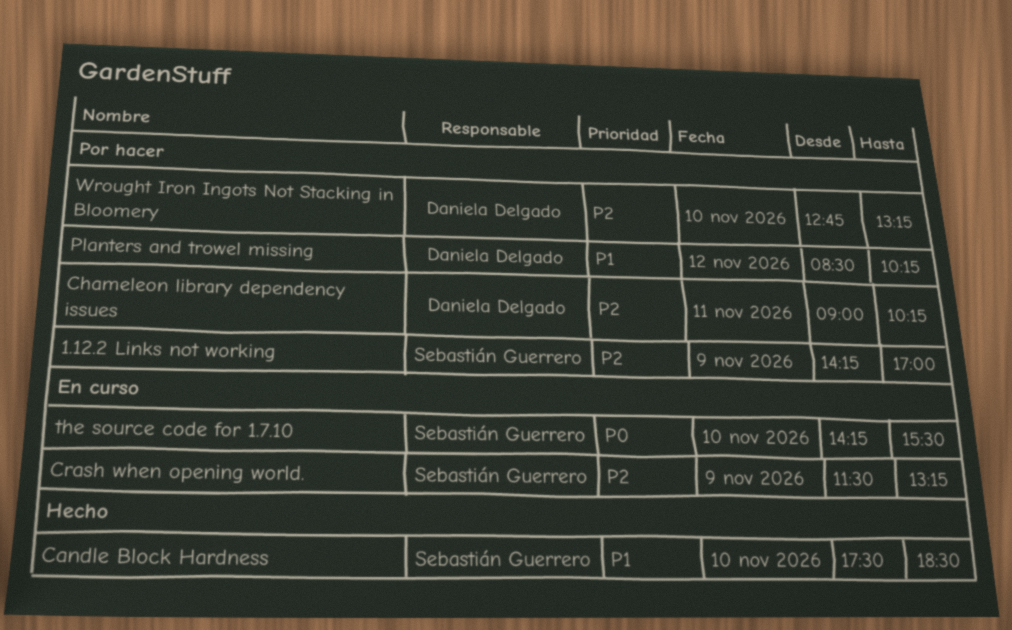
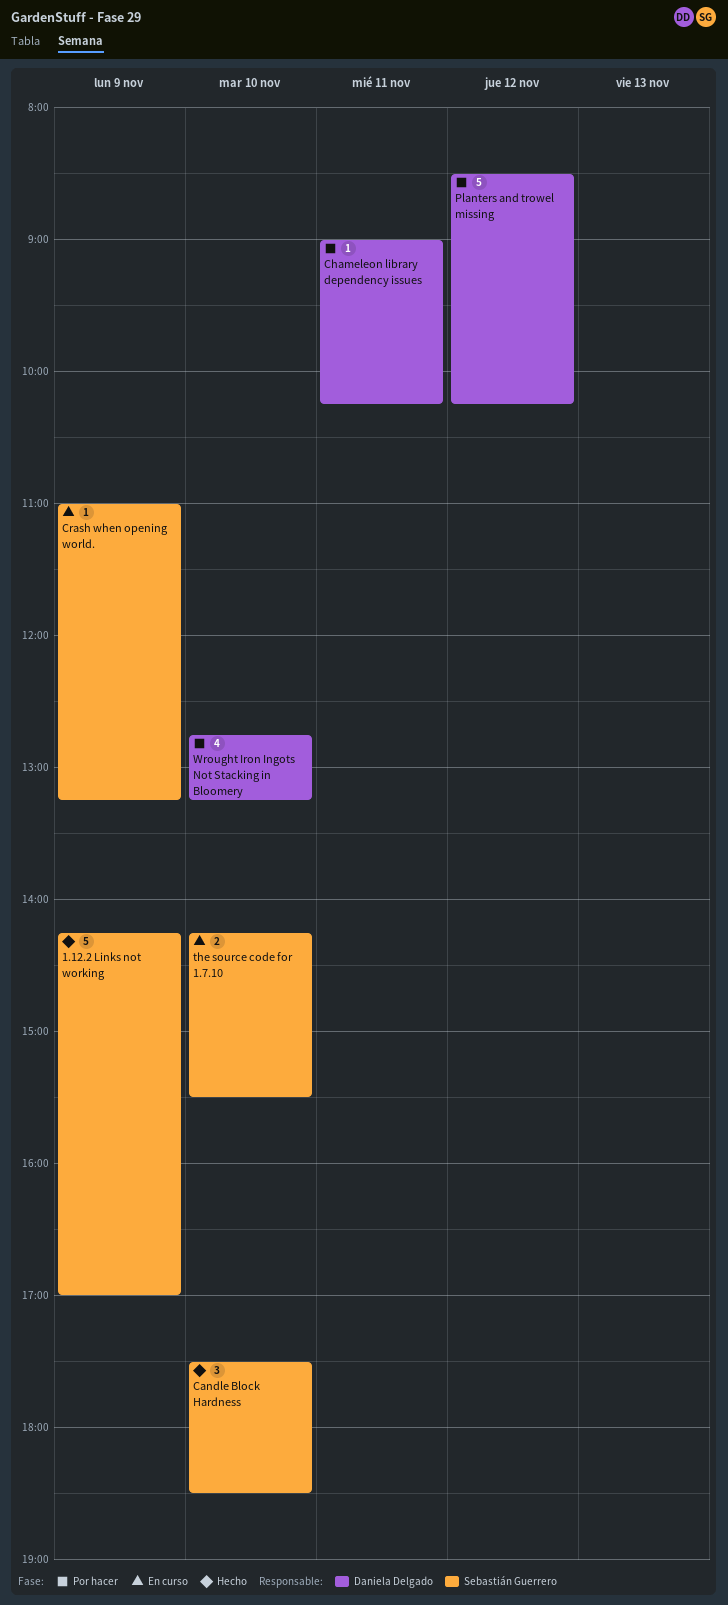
1.12.2 Links not working, status: Por hacer -> Hecho
Crash when opening world., begins: 11:30 -> 11:00

